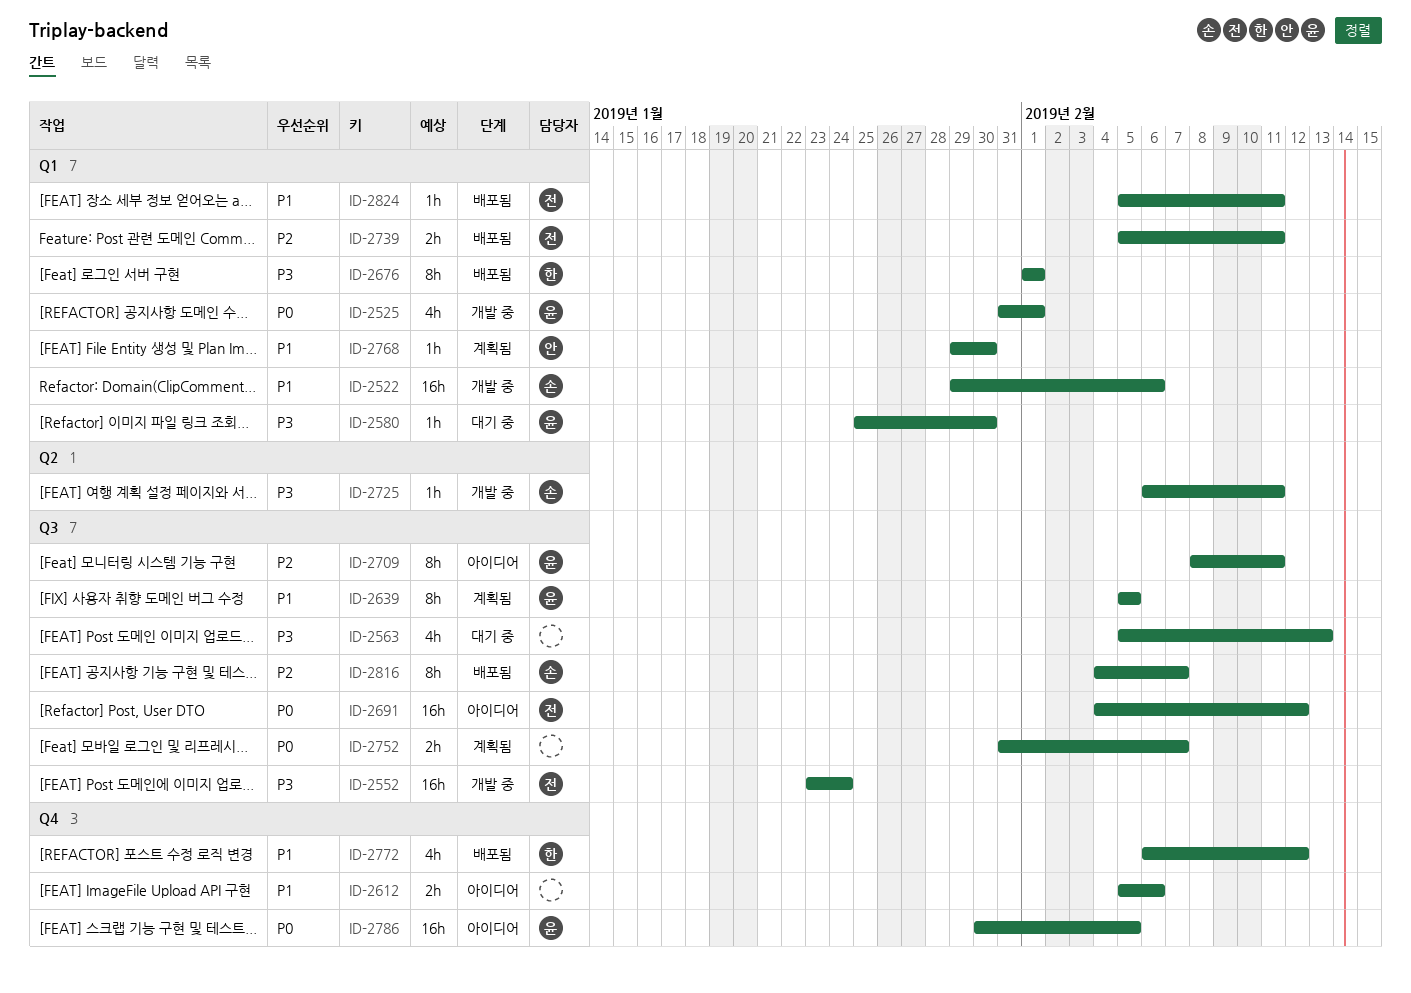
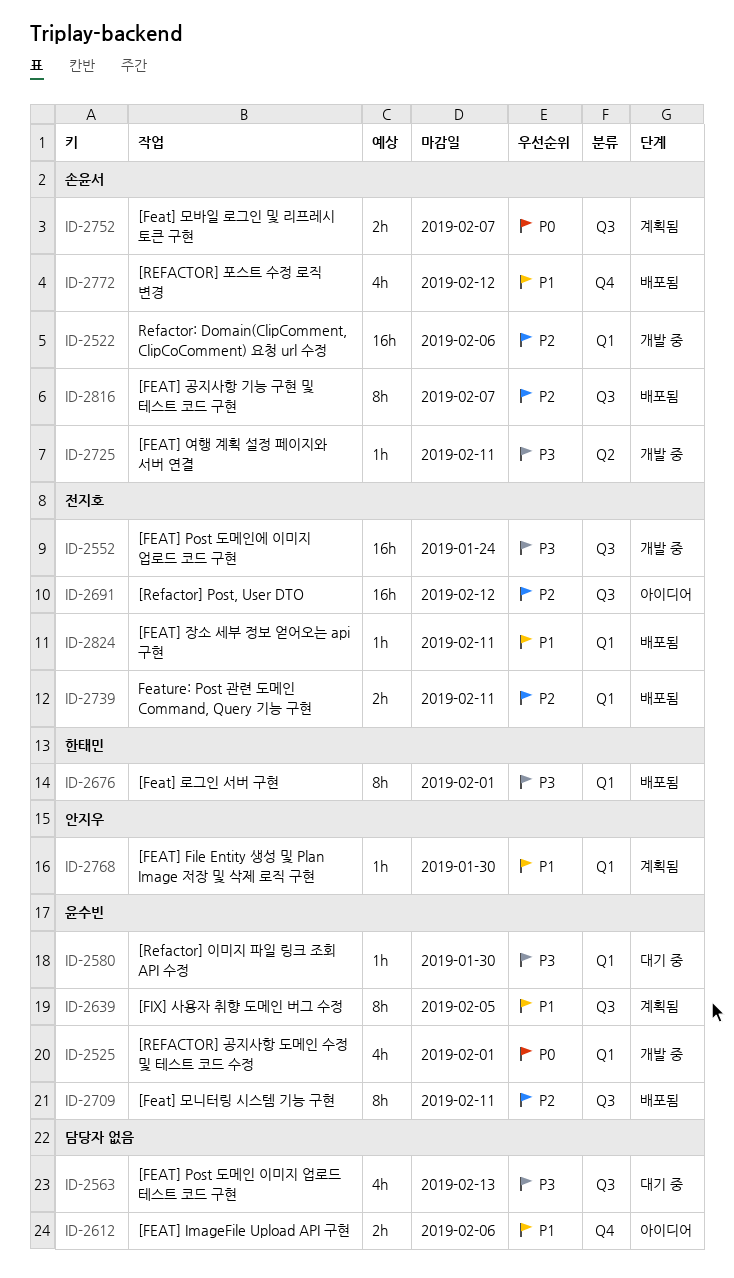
ID-2522, priority: P1 -> P2
ID-2691, priority: P0 -> P2
ID-2709, status: 아이디어 -> 배포됨
ID-2752, owner: none -> 손윤서
ID-2772, owner: 한태민 -> 손윤서
ID-2786: present -> none

